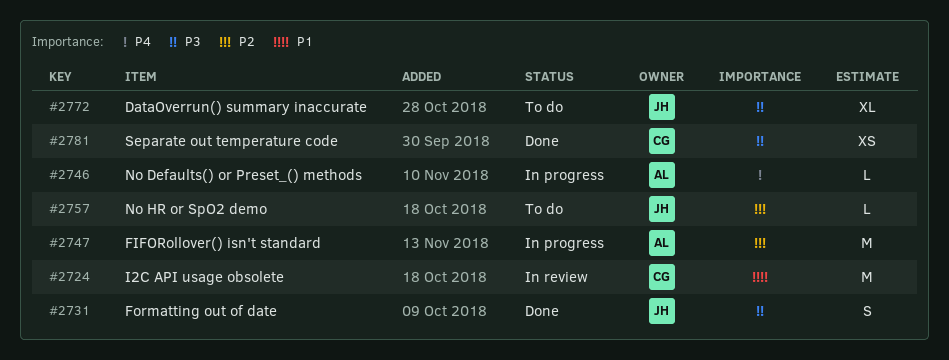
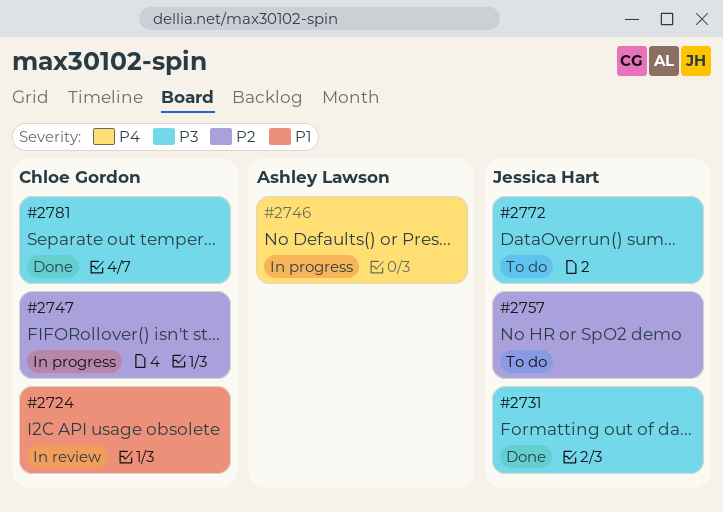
#2747, owner: Ashley Lawson -> Chloe Gordon

